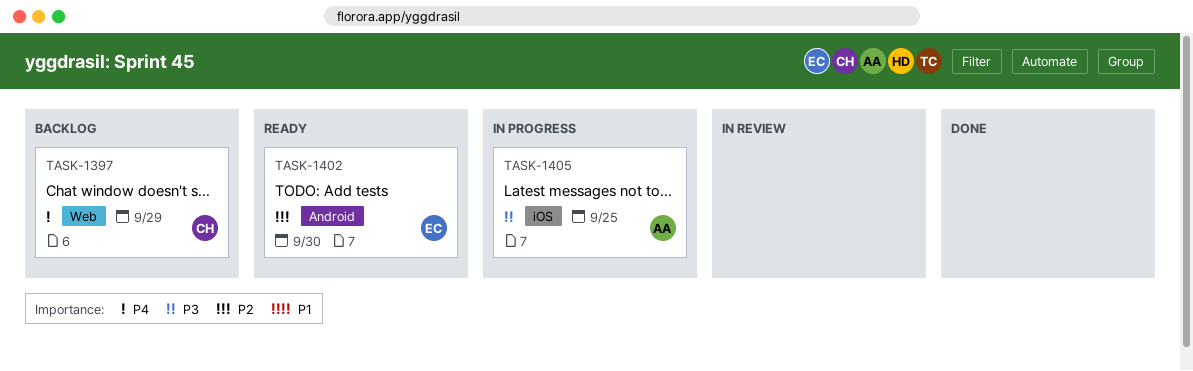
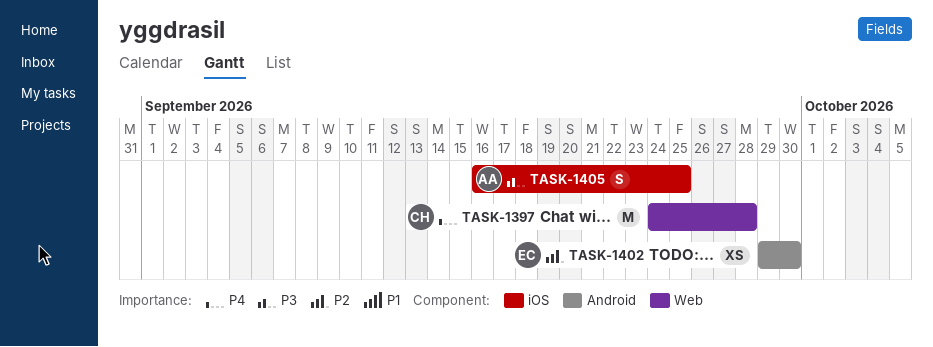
TASK-1397, due: Sep 29 -> Sep 28

